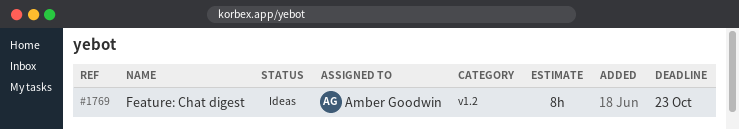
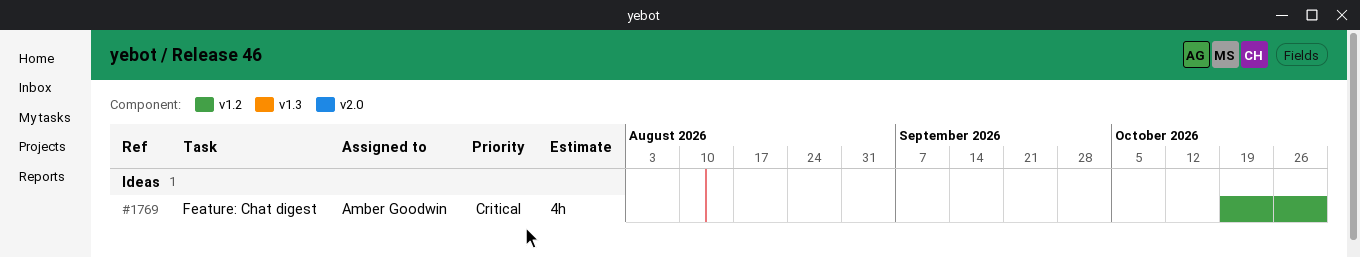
#1769, estimate: 8h -> 4h
#1769, due: Oct 23 -> Oct 30

